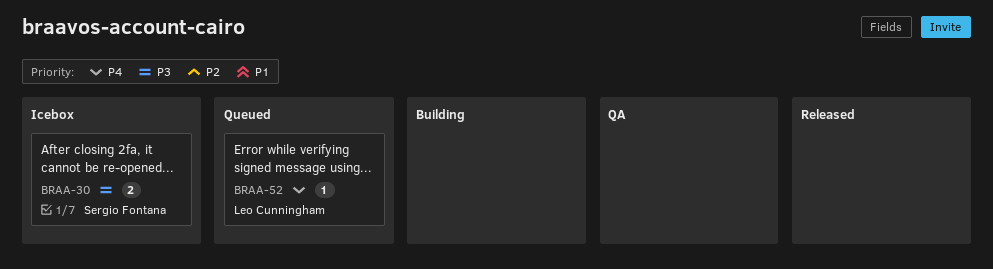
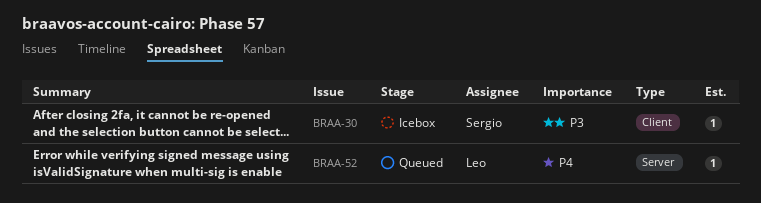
BRAA-30, estimate: 2 -> 1

